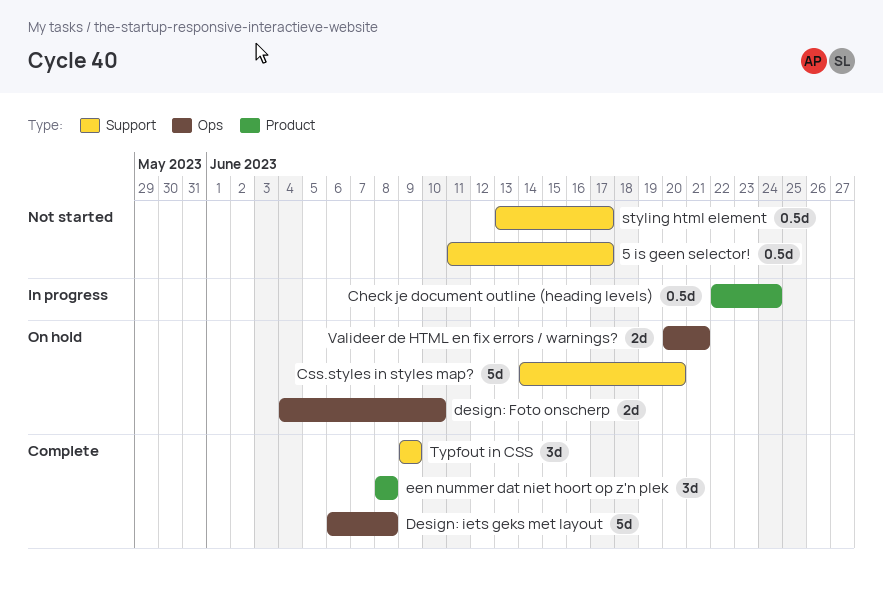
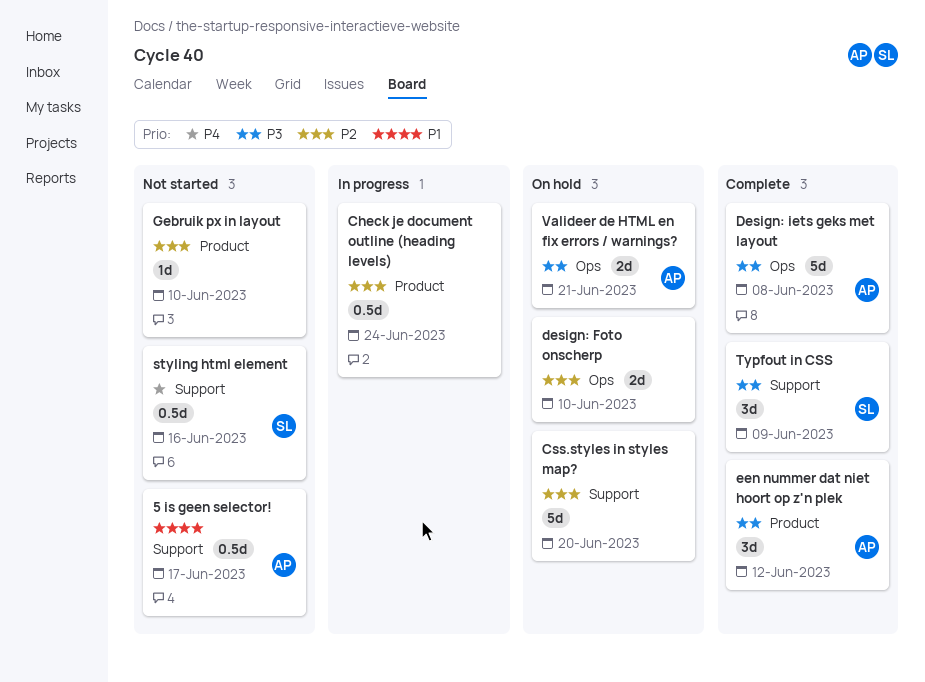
een nummer dat niet hoort op z'n plek, due: Jun 8 -> Jun 12
Gebruik px in layout: none -> present
styling html element, due: Jun 17 -> Jun 16

